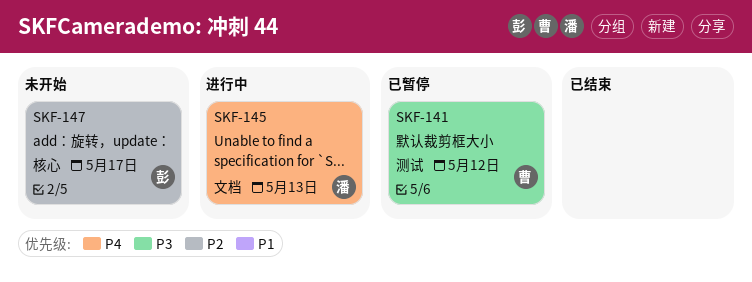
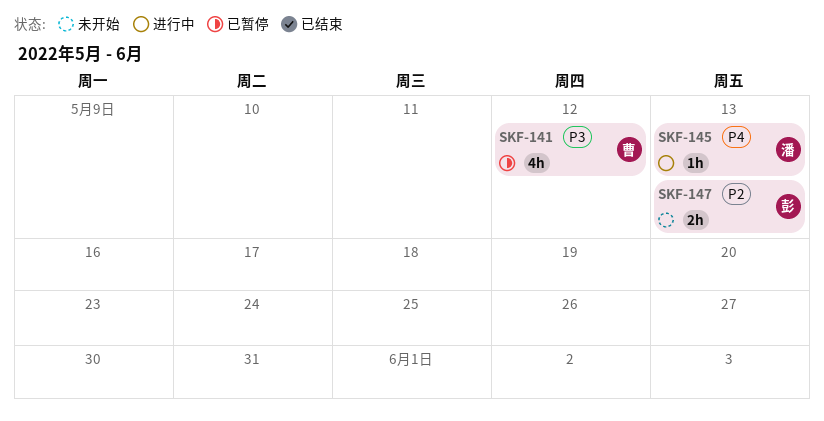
SKF-147, due: May 17 -> May 13

